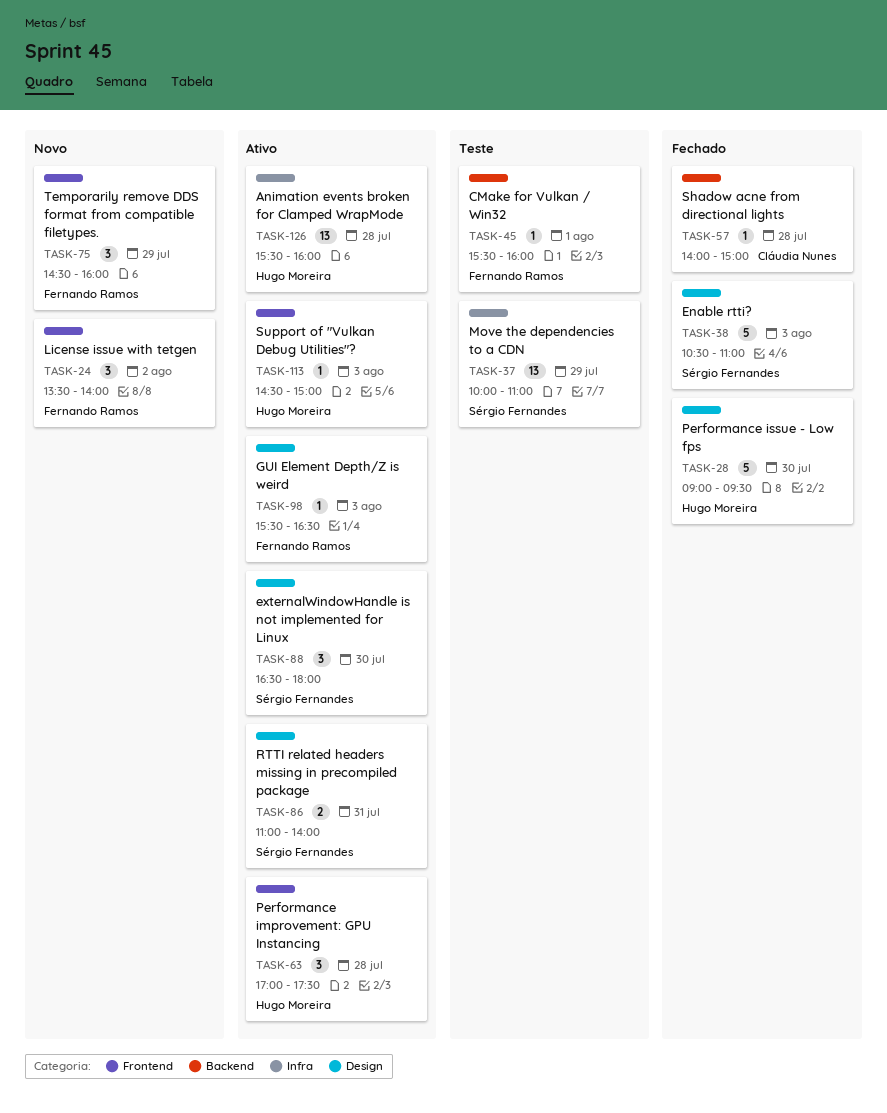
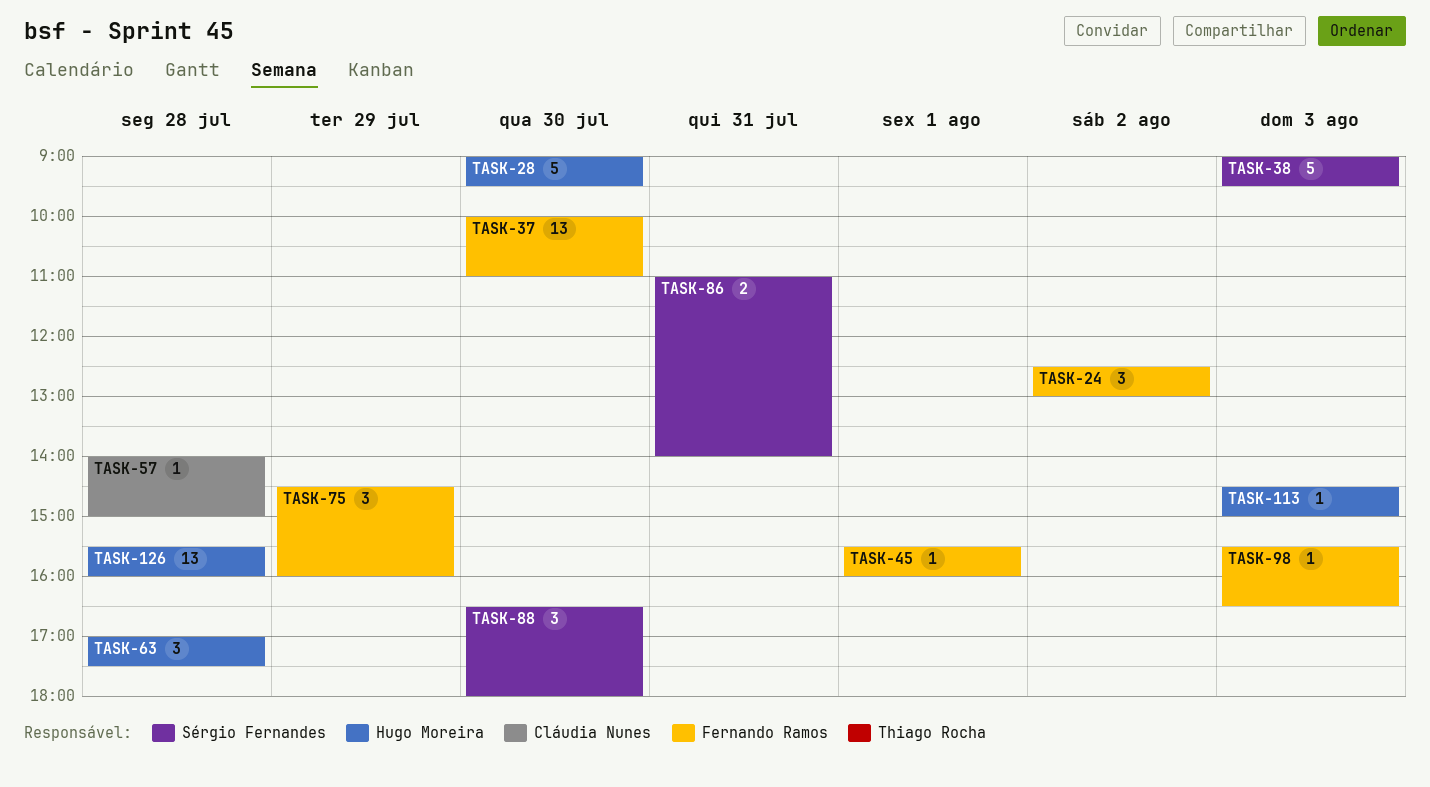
TASK-24, begins: 13:30 -> 12:30
TASK-24, ends: 14:00 -> 13:00
TASK-37, owner: Sérgio Fernandes -> Fernando Ramos
TASK-37, day: Jul 29 -> Jul 30
TASK-38, begins: 10:30 -> 09:00
TASK-38, ends: 11:00 -> 09:30

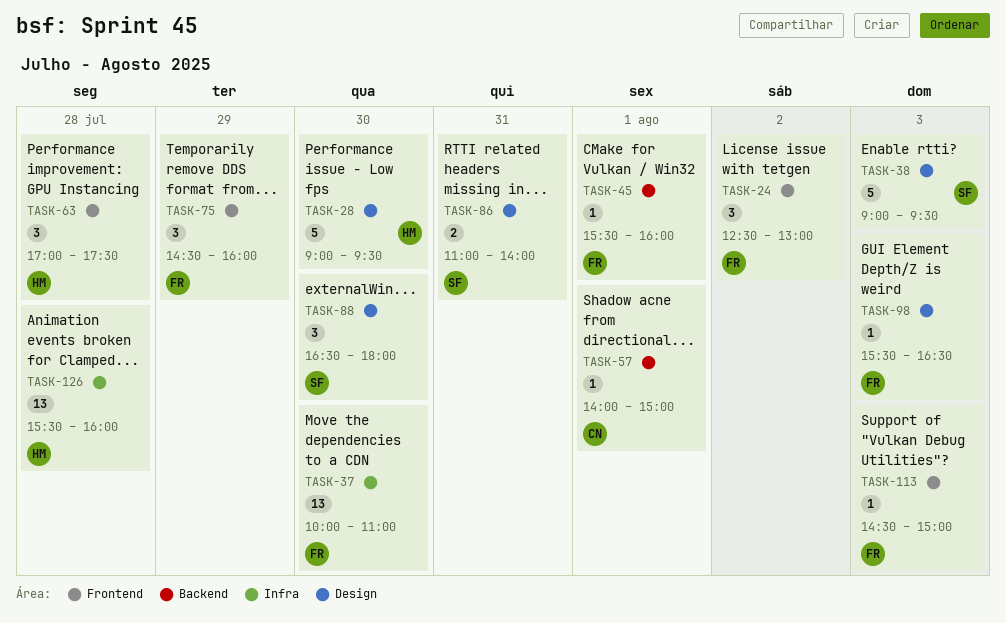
TASK-57, day: Jul 28 -> Aug 1
TASK-113, owner: Hugo Moreira -> Fernando Ramos

